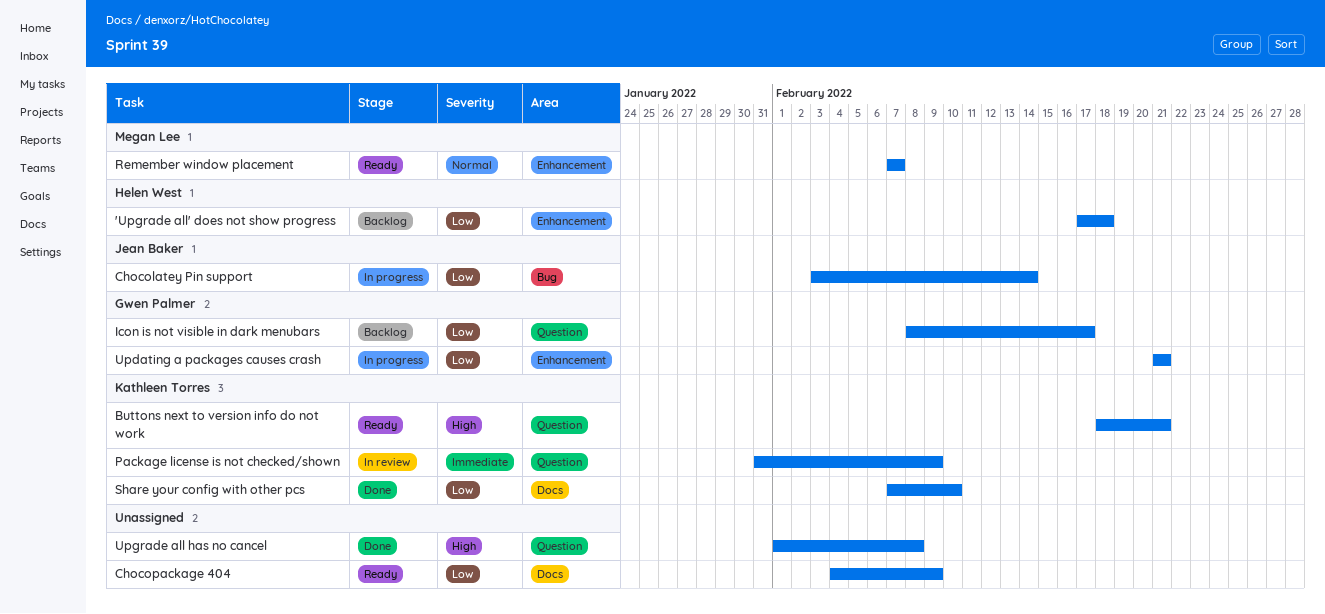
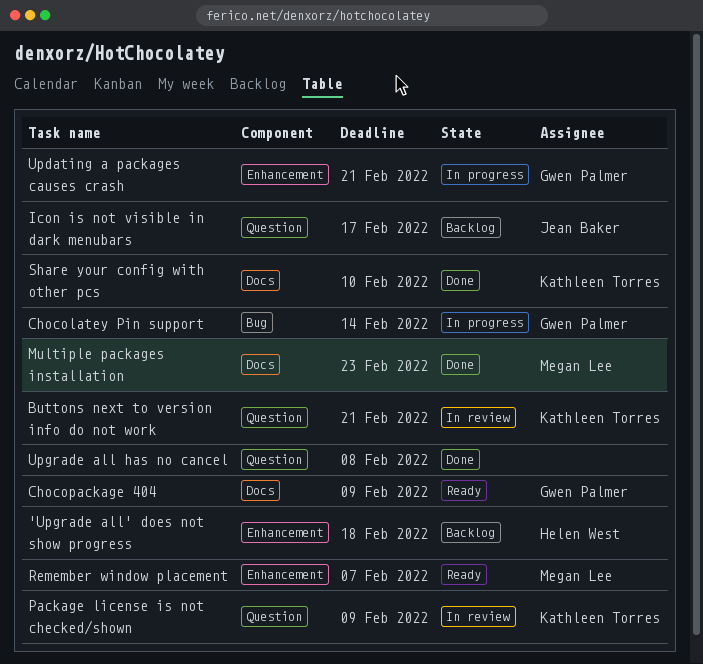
Buttons next to version info do not work, status: Ready -> In review
Chocolatey Pin support, owner: Jean Baker -> Gwen Palmer
Chocopackage 404, owner: none -> Gwen Palmer
Icon is not visible in dark menubars, owner: Gwen Palmer -> Jean Baker
Multiple packages installation: none -> present

